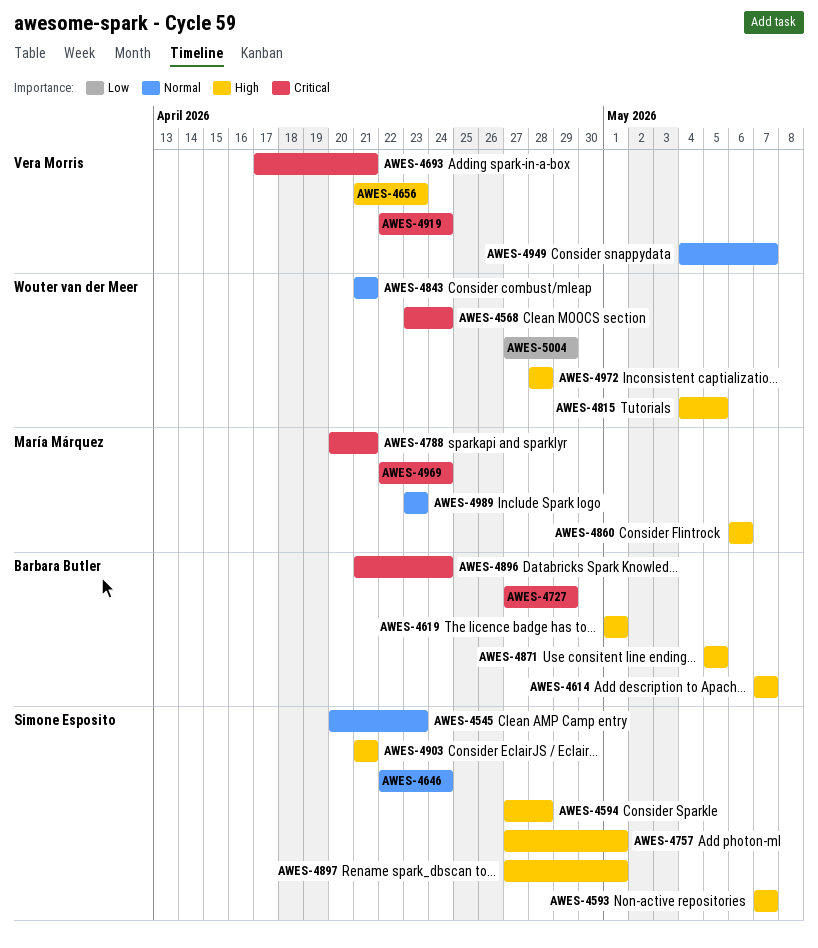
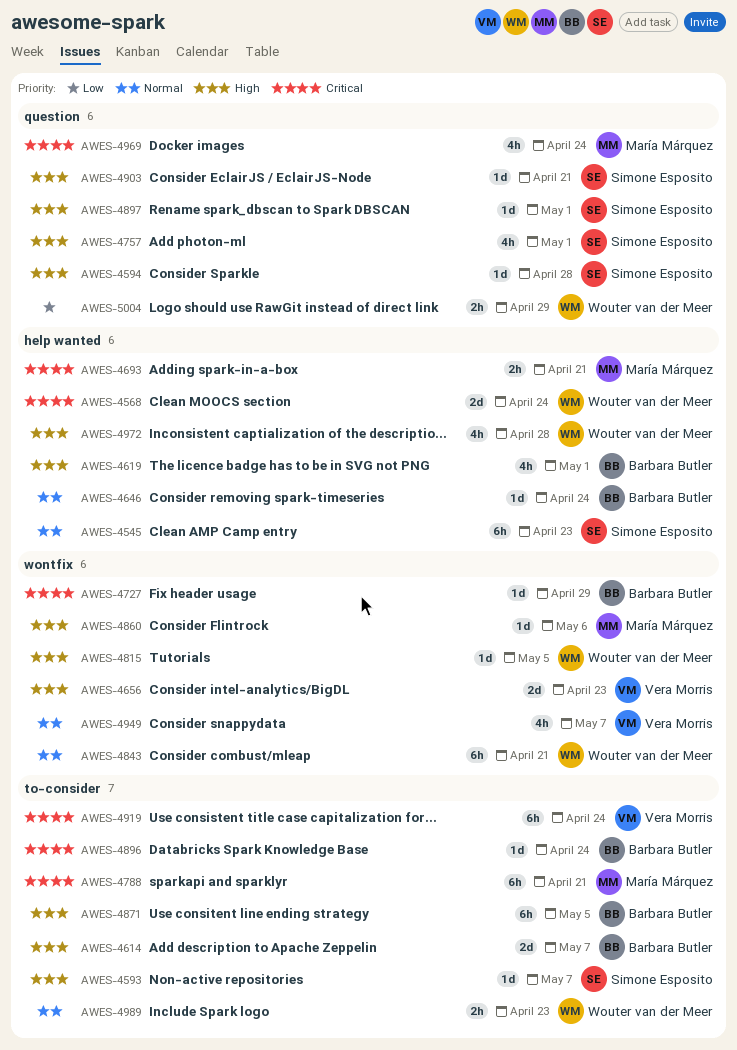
AWES-4646, owner: Simone Esposito -> Barbara Butler
AWES-4693, owner: Vera Morris -> María Márquez
AWES-4989, owner: María Márquez -> Wouter van der Meer

